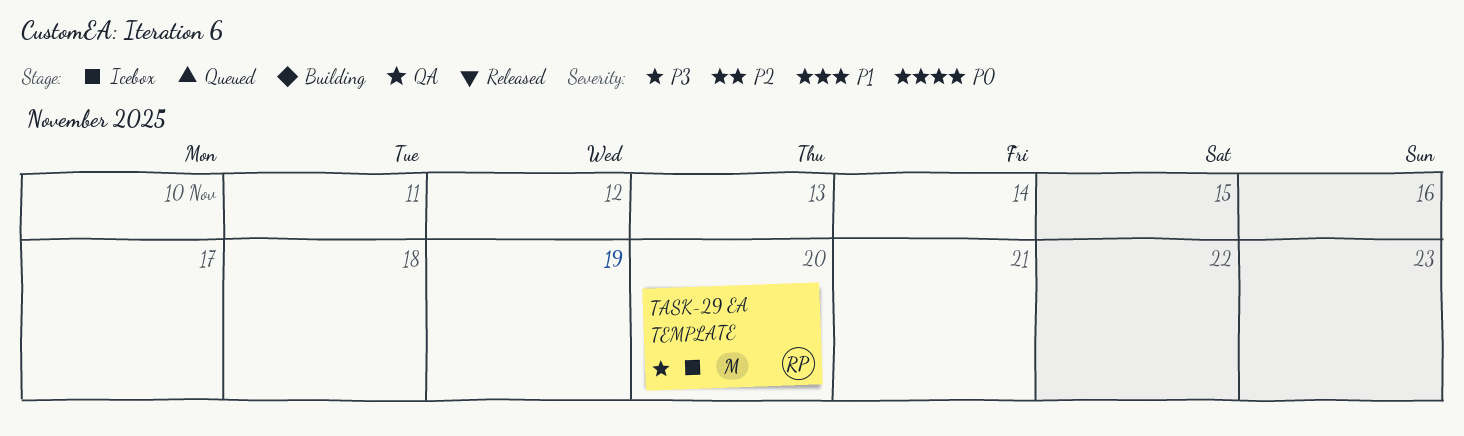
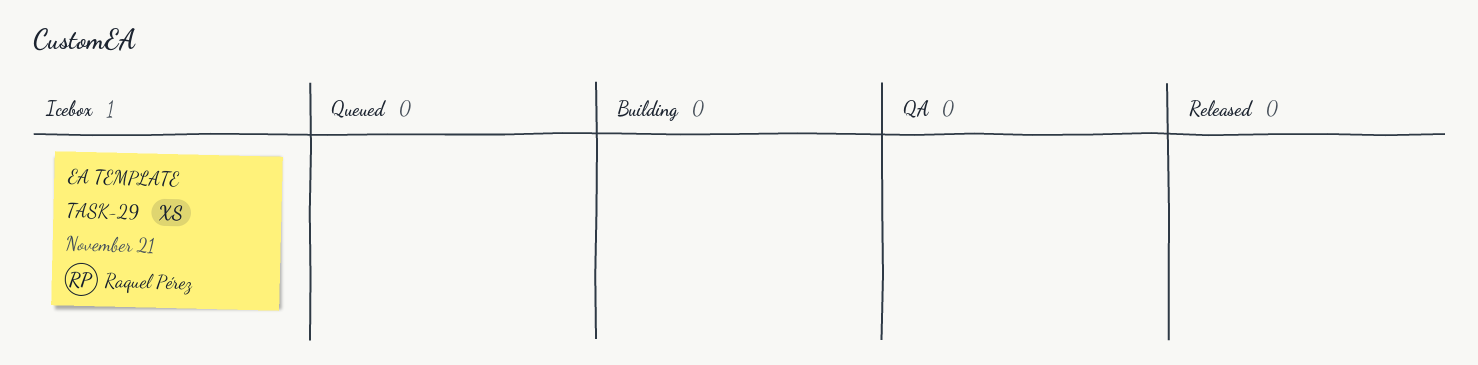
TASK-29, estimate: M -> XS
TASK-29, due: Nov 20 -> Nov 21

